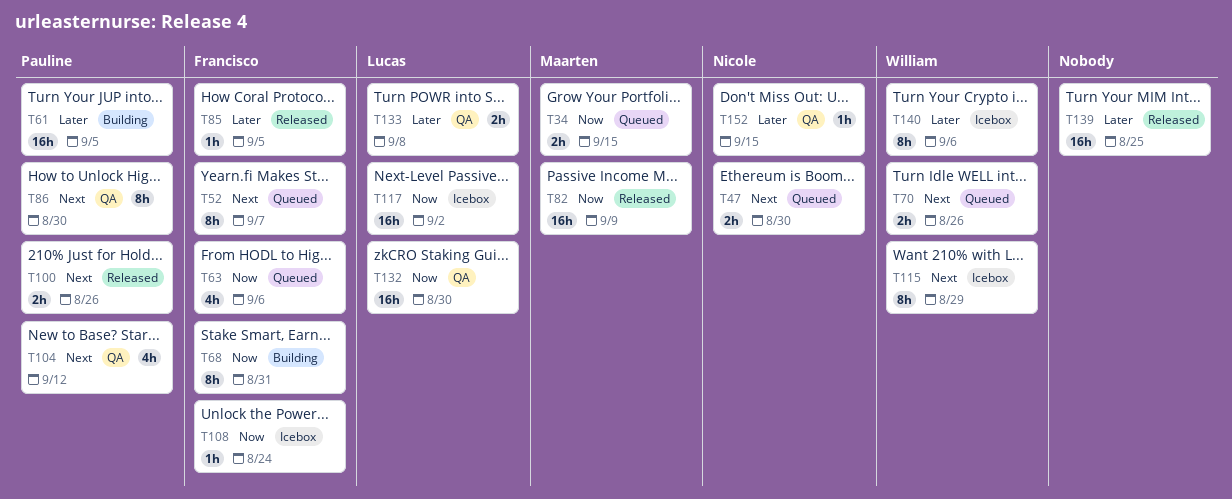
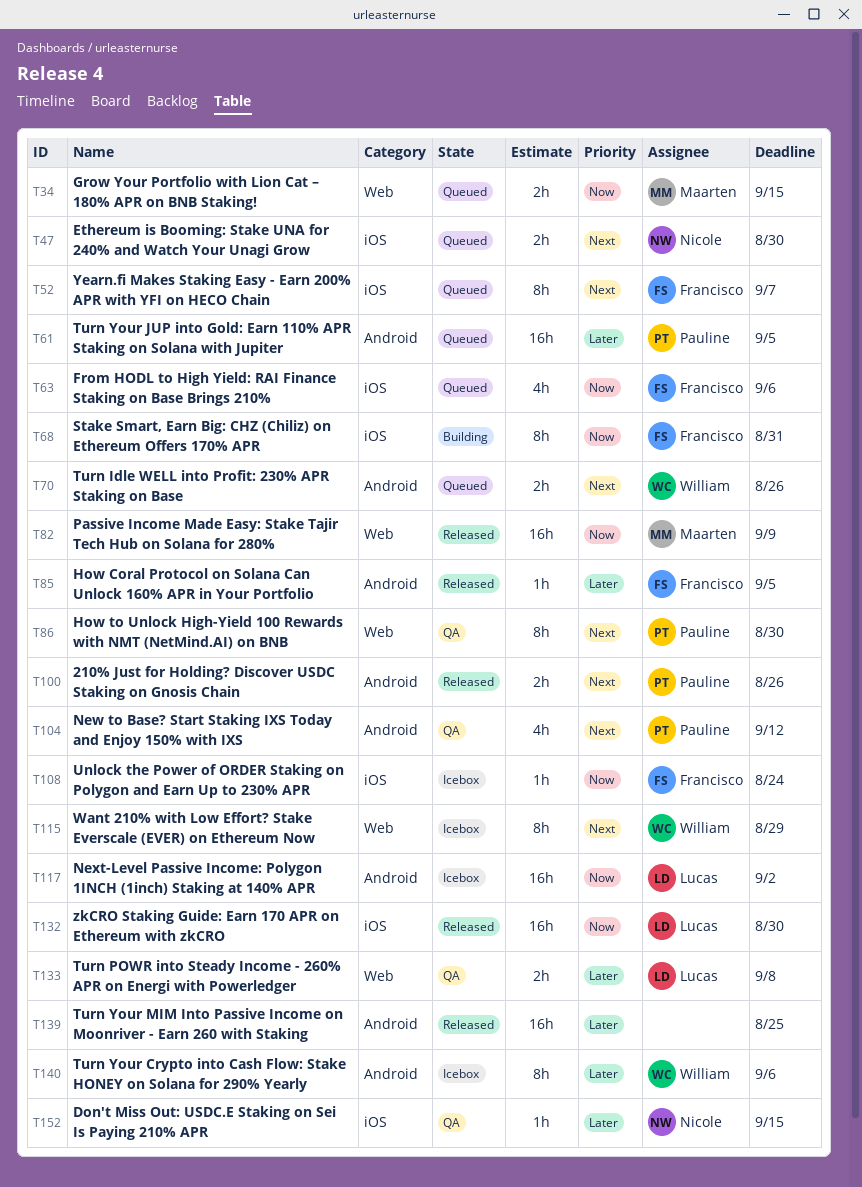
T61, status: Building -> Queued
T132, status: QA -> Released

